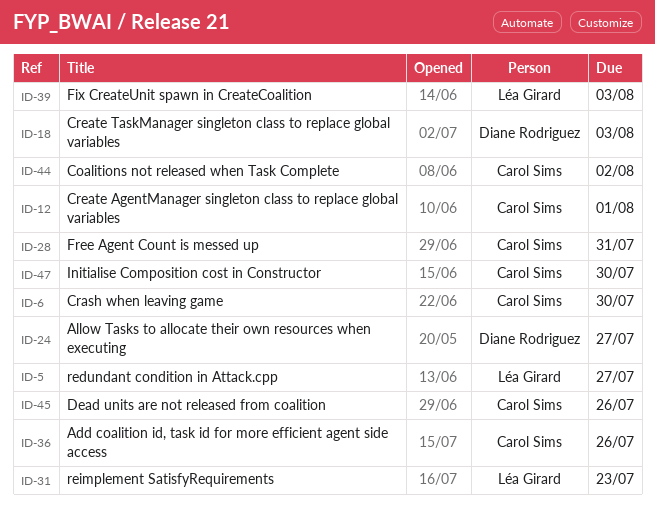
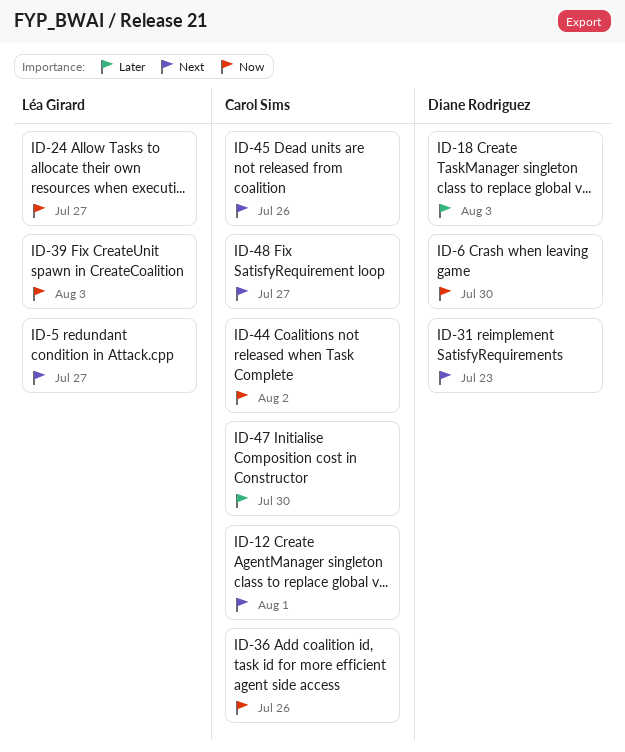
ID-6, owner: Carol Sims -> Diane Rodriguez
ID-24, owner: Diane Rodriguez -> Léa Girard
ID-28: present -> none
ID-31, owner: Léa Girard -> Diane Rodriguez
ID-48: none -> present

